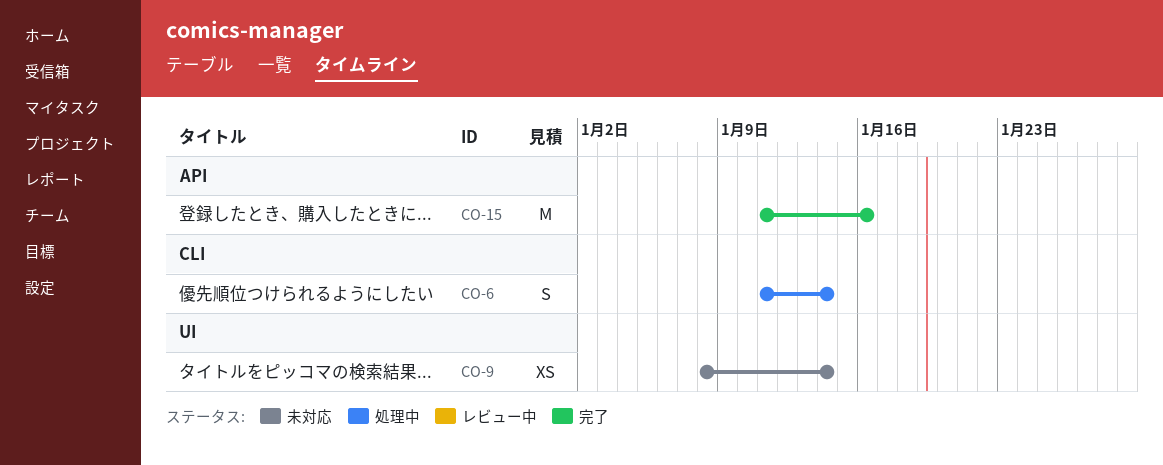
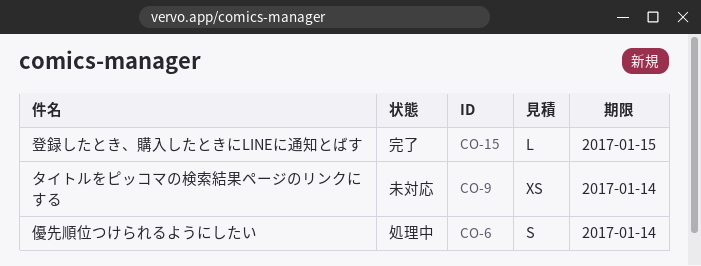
CO-15, estimate: M -> L
CO-15, due: Jan 16 -> Jan 15

